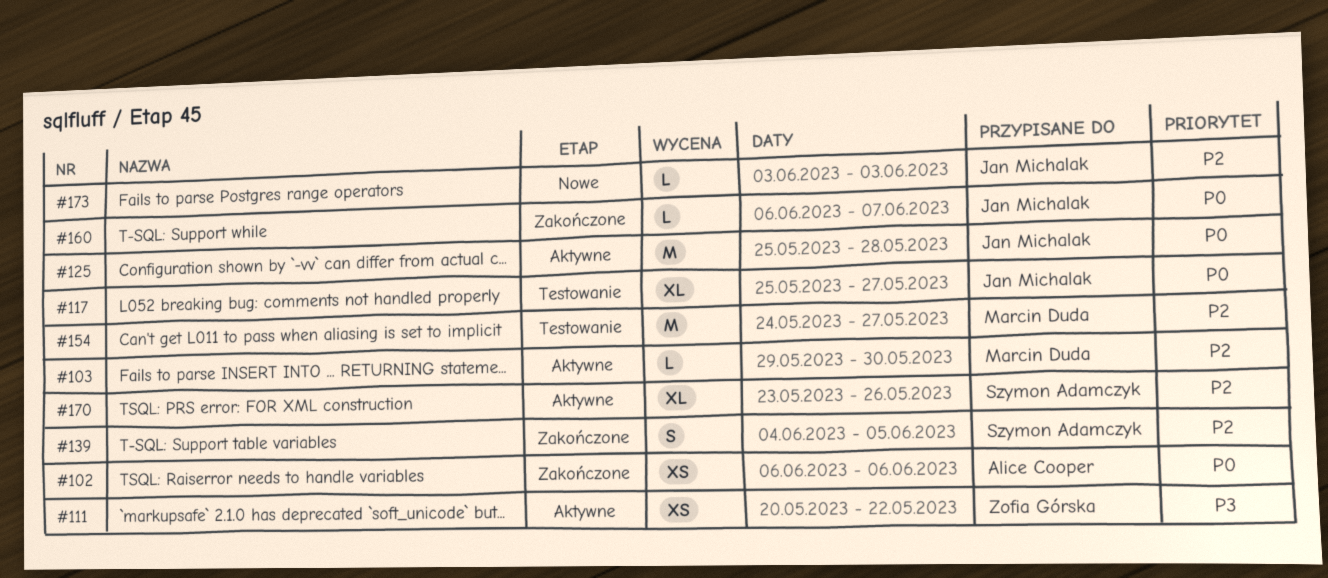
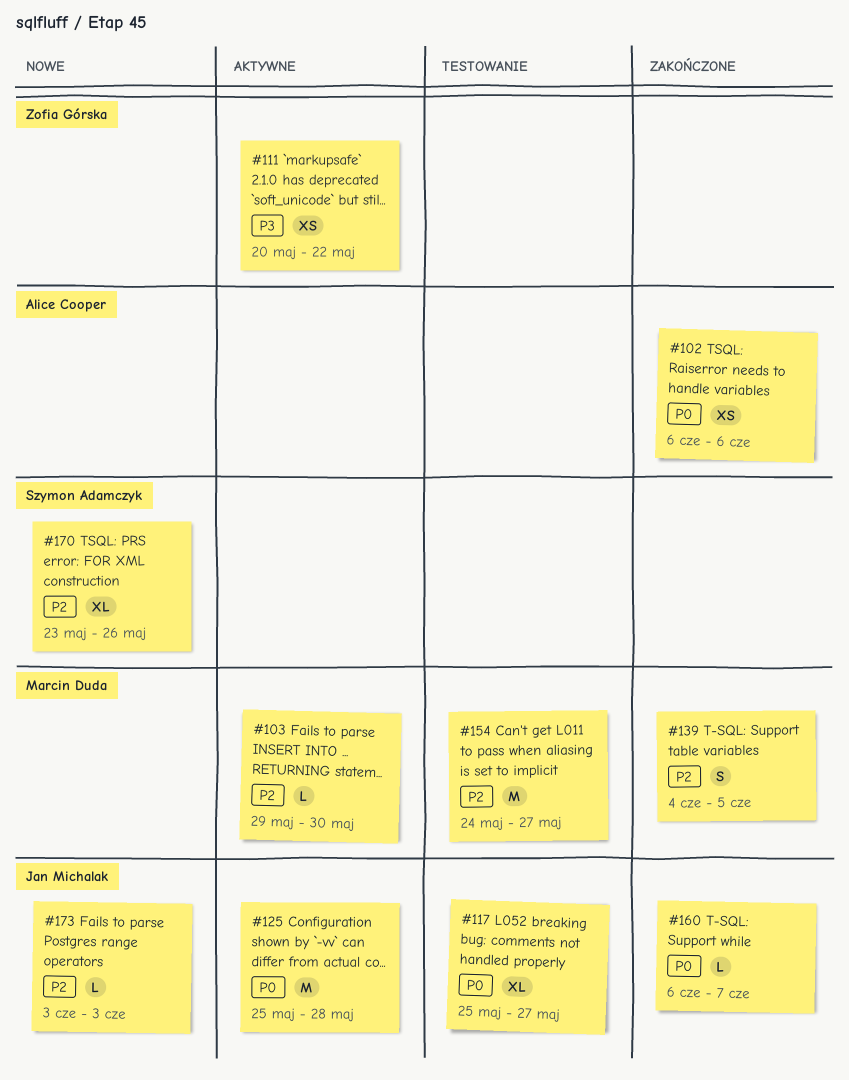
#139, owner: Szymon Adamczyk -> Marcin Duda
#170, status: Aktywne -> Nowe

